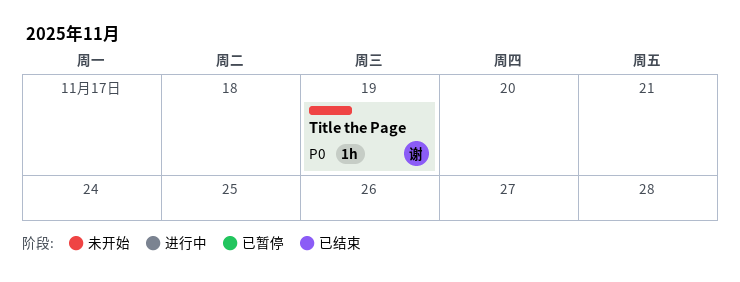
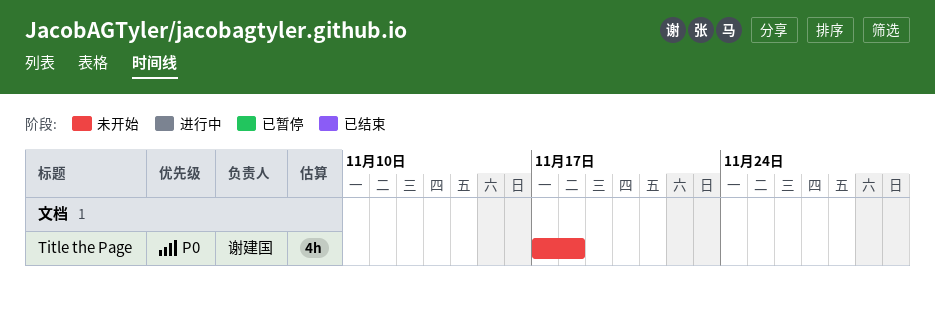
Title the Page, estimate: 1h -> 4h
Title the Page, due: Nov 19 -> Nov 18

